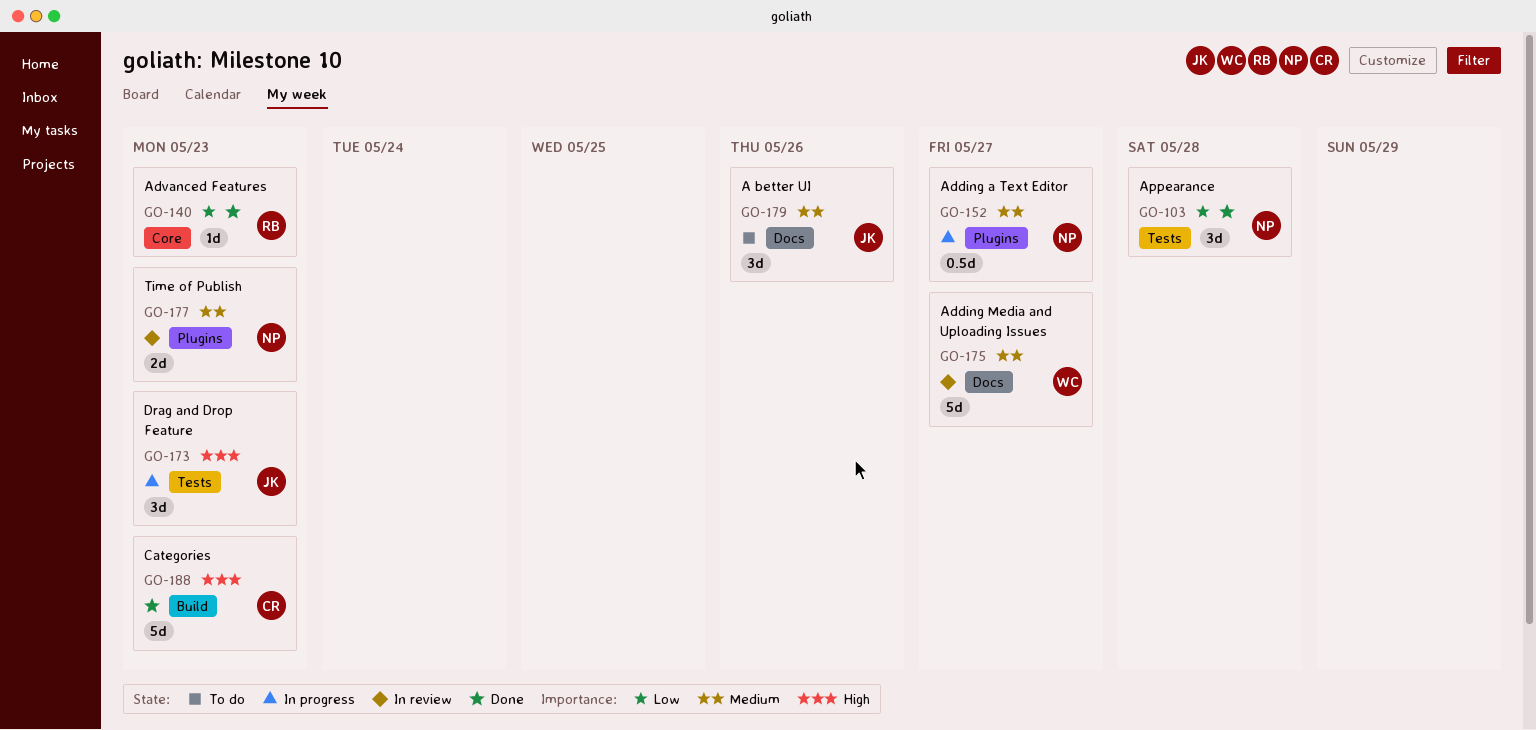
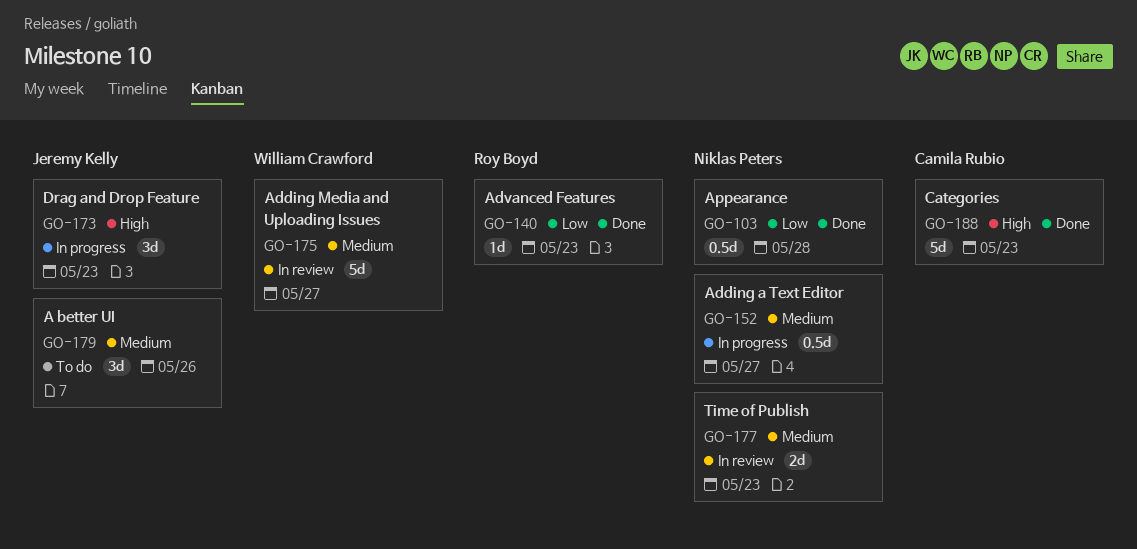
GO-103, estimate: 3d -> 0.5d

